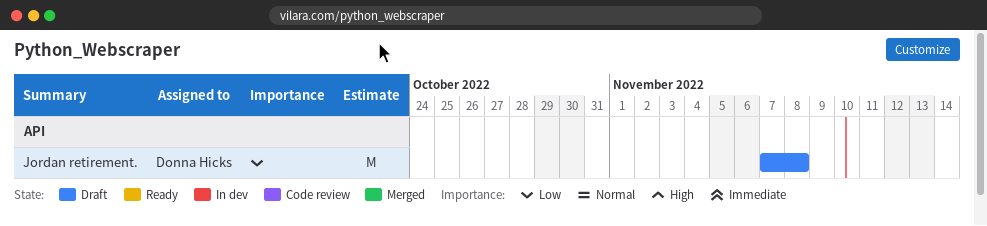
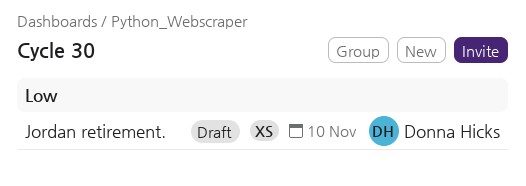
Jordan retirement., estimate: M -> XS
Jordan retirement., due: Nov 8 -> Nov 10

